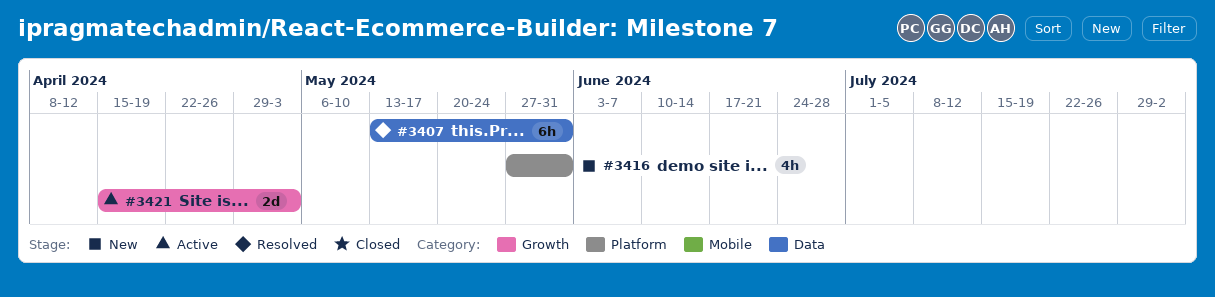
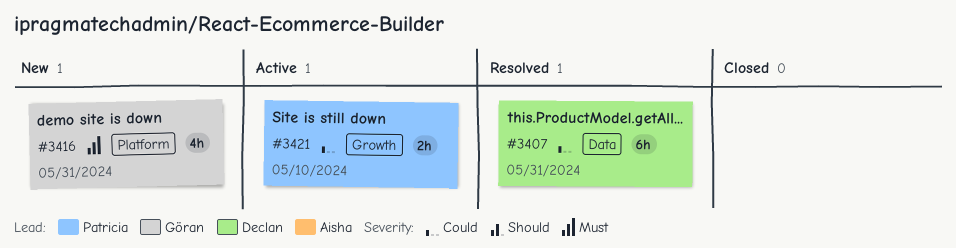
#3421, estimate: 2d -> 2h
#3421, due: May 3 -> May 10

